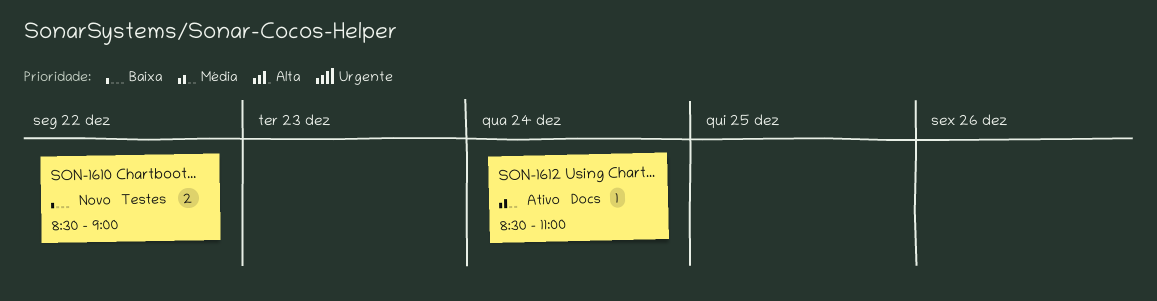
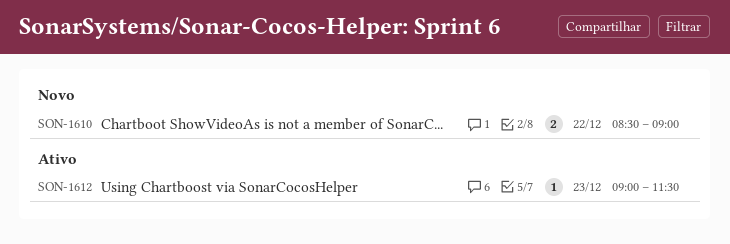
SON-1612, day: Dec 24 -> Dec 23
SON-1612, begins: 08:30 -> 09:00
SON-1612, ends: 11:00 -> 11:30

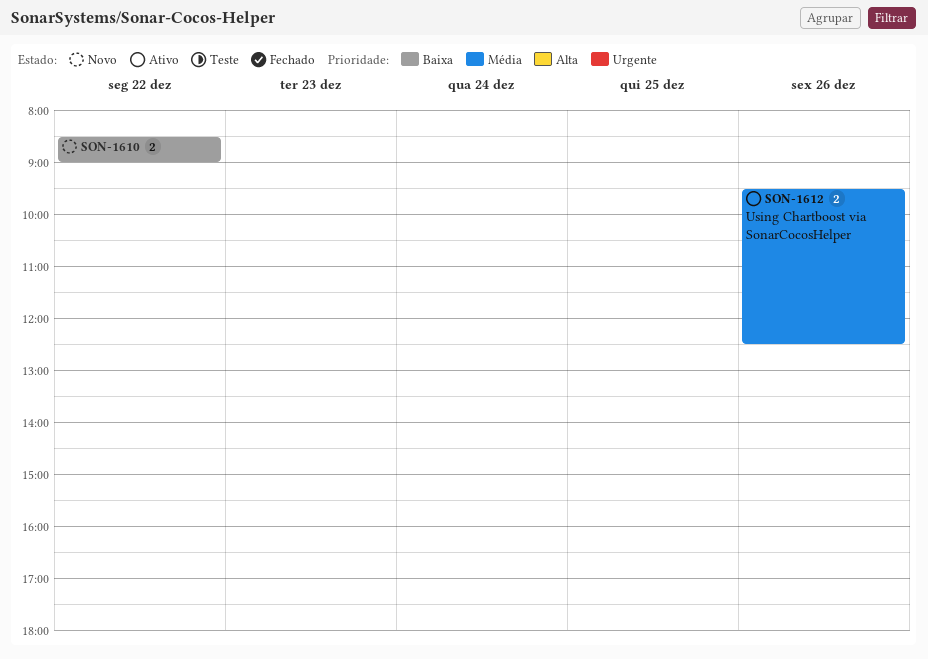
SON-1612, estimate: 1 -> 2
SON-1612, day: Dec 23 -> Dec 26
SON-1612, begins: 09:00 -> 09:30
SON-1612, ends: 11:30 -> 12:30

